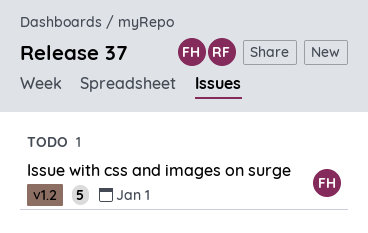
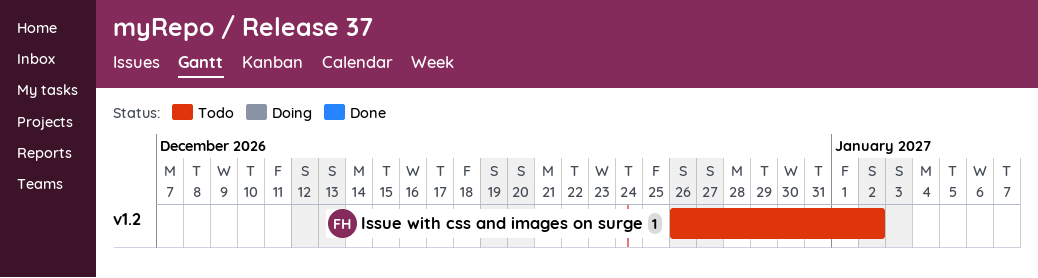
Issue with css and images on surge, estimate: 5 -> 1
Issue with css and images on surge, due: Jan 1 -> Jan 2

